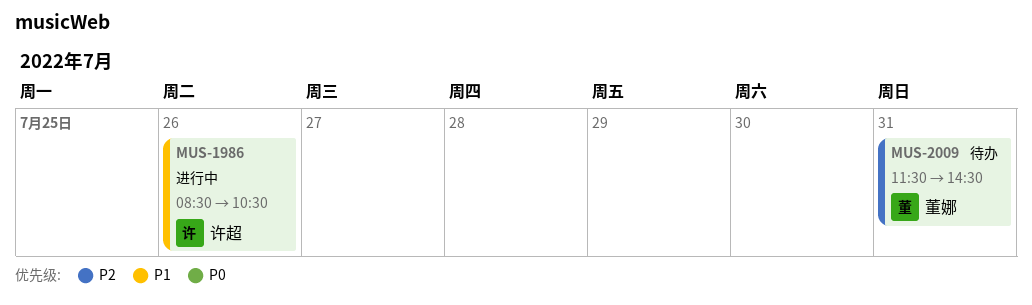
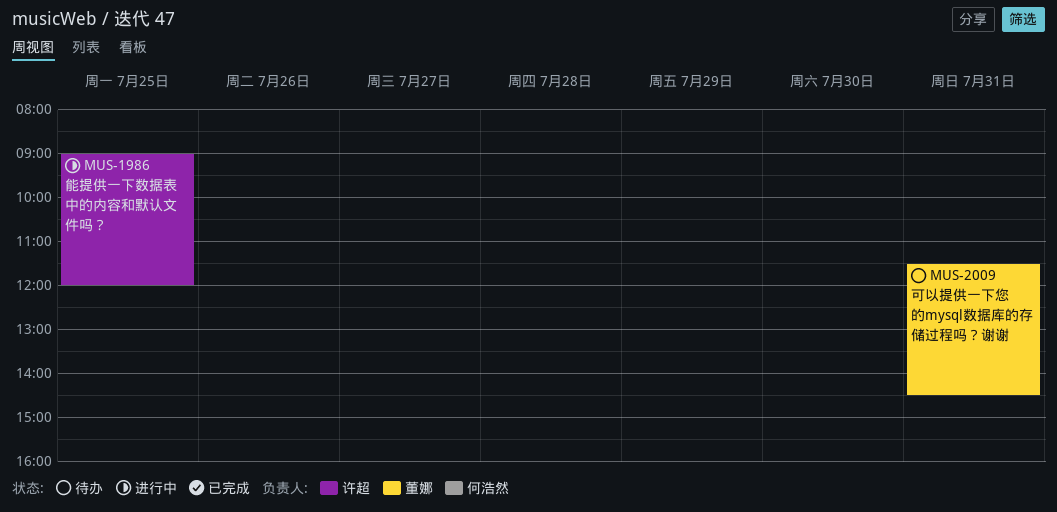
MUS-1986, day: Jul 26 -> Jul 25
MUS-1986, begins: 08:30 -> 09:00
MUS-1986, ends: 10:30 -> 12:00

